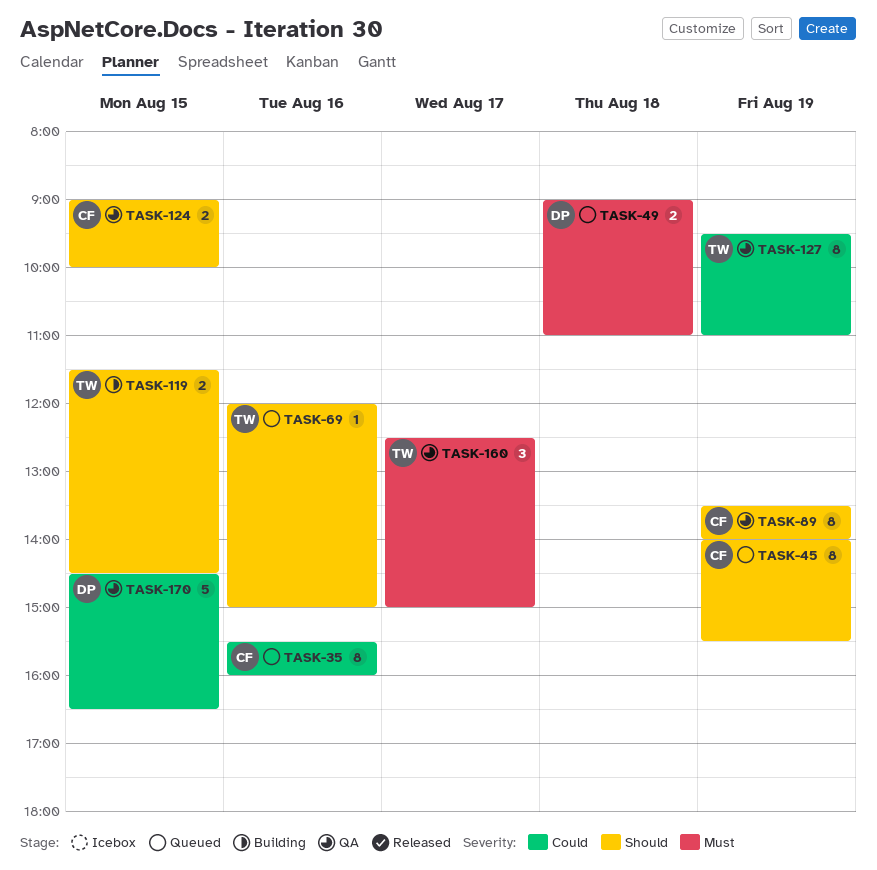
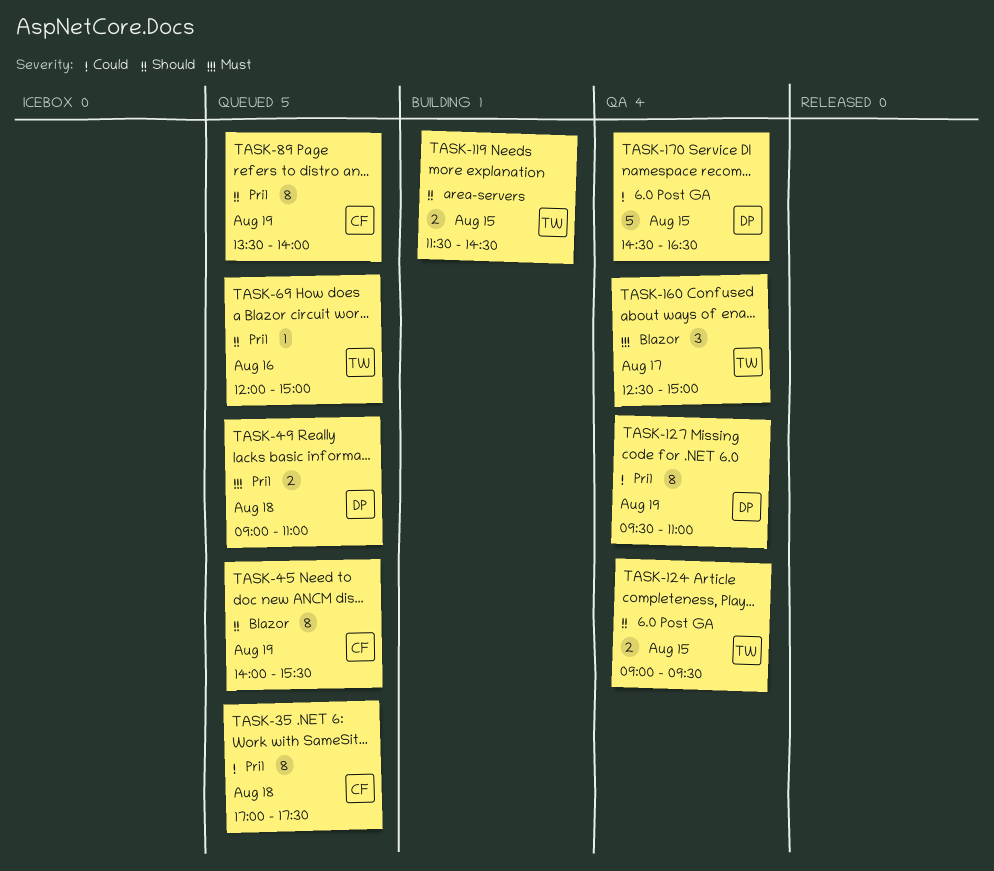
TASK-35, day: Aug 16 -> Aug 18
TASK-35, begins: 15:30 -> 17:00
TASK-35, ends: 16:00 -> 17:30
TASK-89, status: QA -> Queued
TASK-124, owner: CF -> TW
TASK-124, ends: 10:00 -> 09:30
TASK-127, owner: TW -> DP

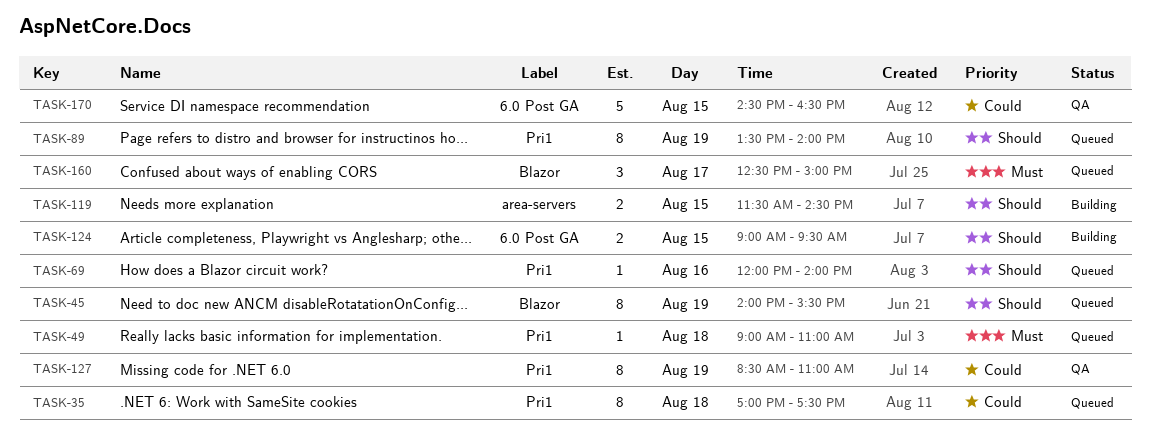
TASK-49, estimate: 2 -> 1
TASK-69, ends: 15:00 -> 14:00
TASK-124, status: QA -> Building
TASK-127, begins: 09:30 -> 08:30
TASK-160, status: QA -> Queued

